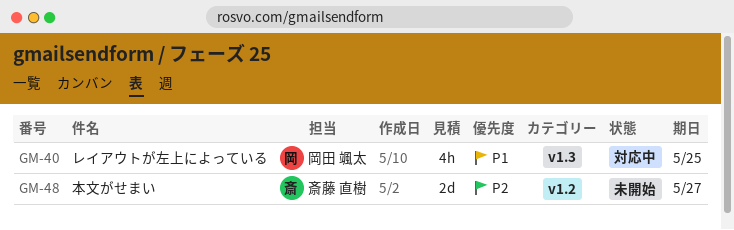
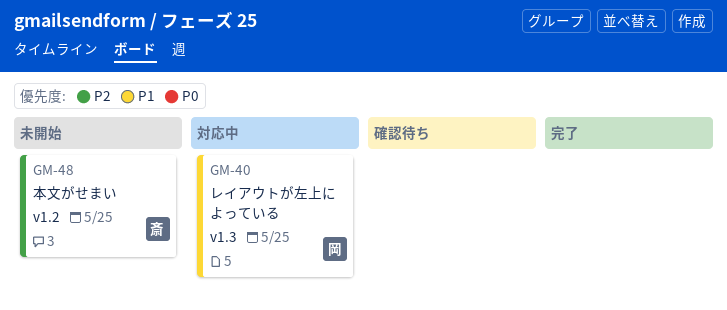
GM-48, due: May 27 -> May 25

